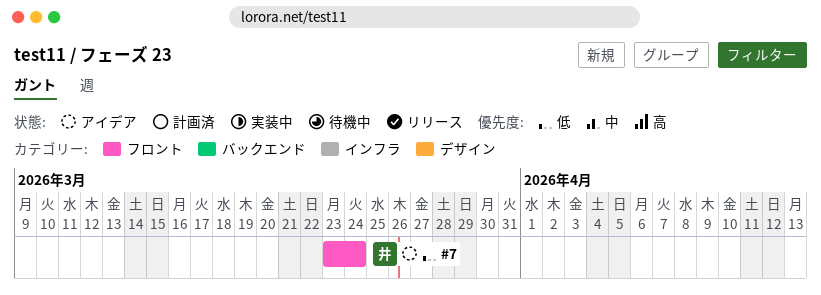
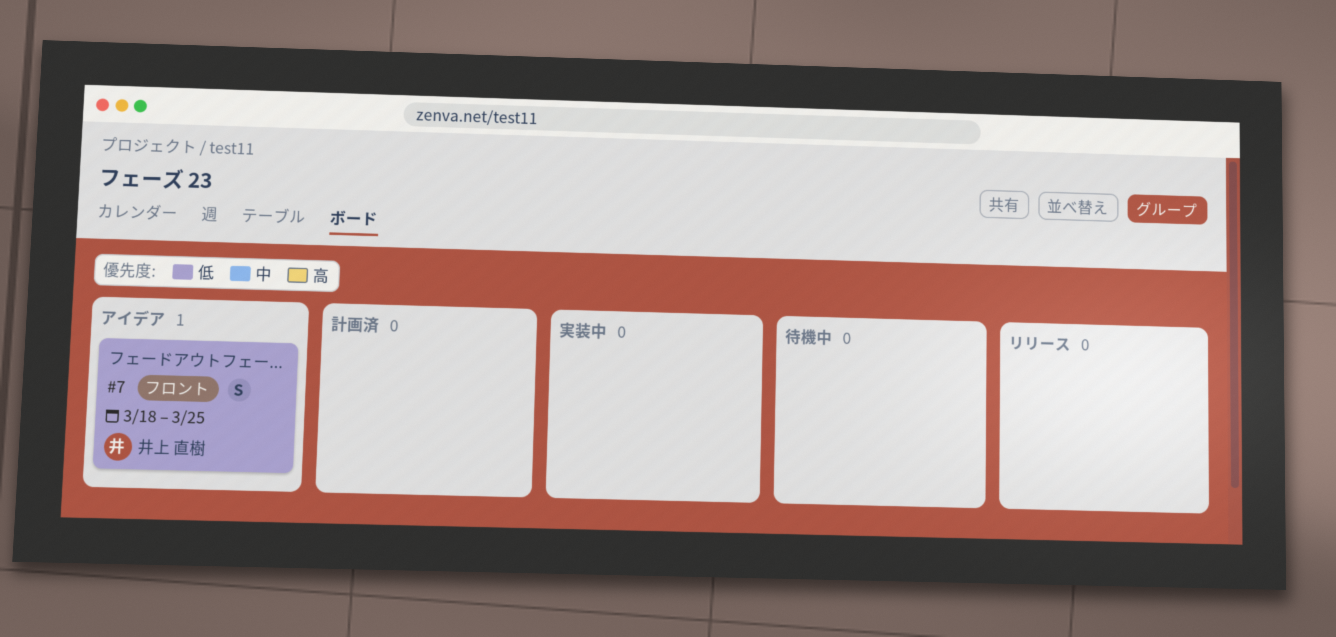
#7, start: Mar 23 -> Mar 18
#7, due: Mar 24 -> Mar 25

